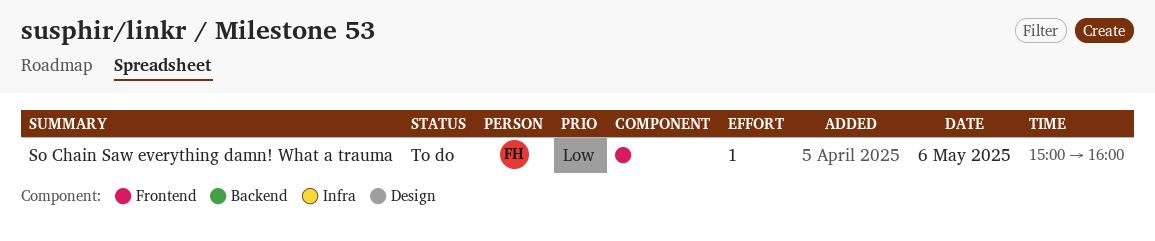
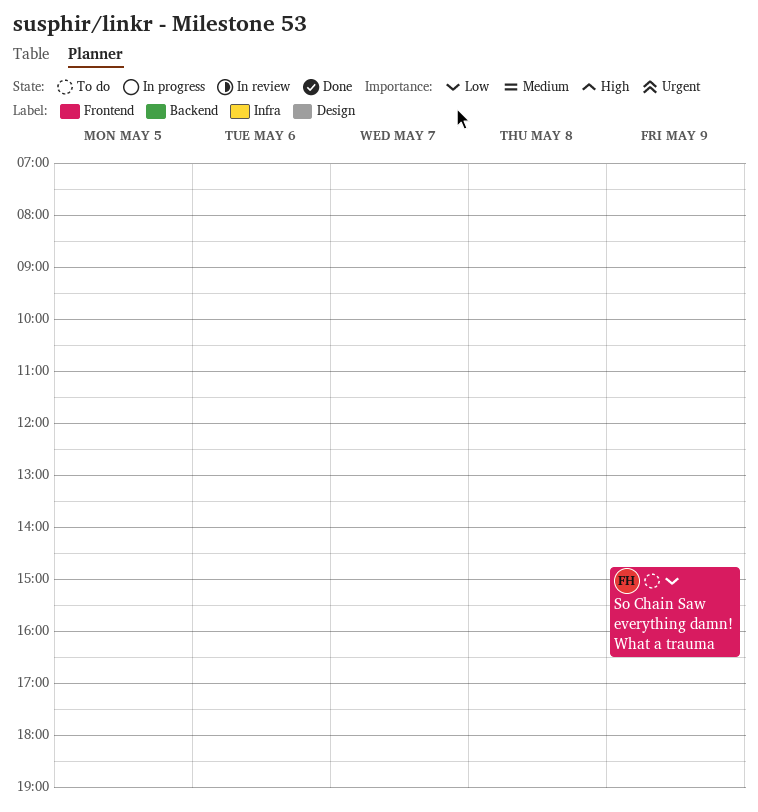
So Chain Saw everything damn! What a trauma, day: May 6 -> May 9
So Chain Saw everything damn! What a trauma, begins: 15:00 -> 14:45
So Chain Saw everything damn! What a trauma, ends: 16:00 -> 16:30

